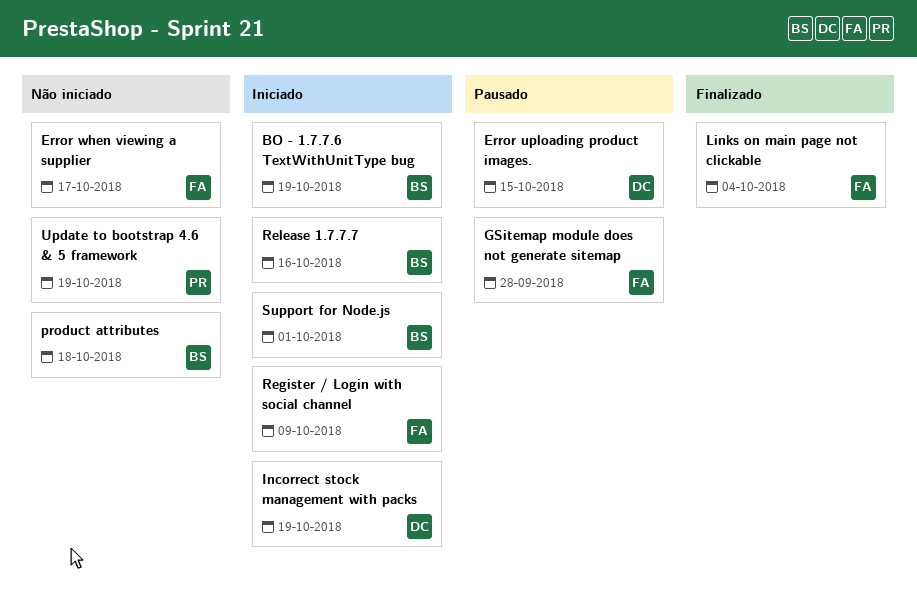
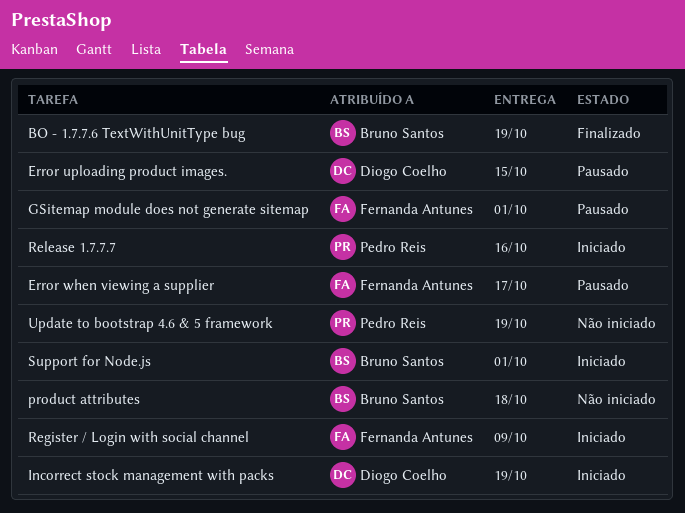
BO - 1.7.7.6 TextWithUnitType bug, status: Iniciado -> Finalizado
Error when viewing a supplier, status: Não iniciado -> Pausado
GSitemap module does not generate sitemap, due: Sep 28 -> Oct 1
Links on main page not clickable: present -> none
Release 1.7.7.7, owner: Bruno Santos -> Pedro Reis

